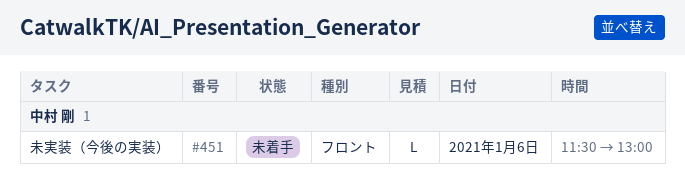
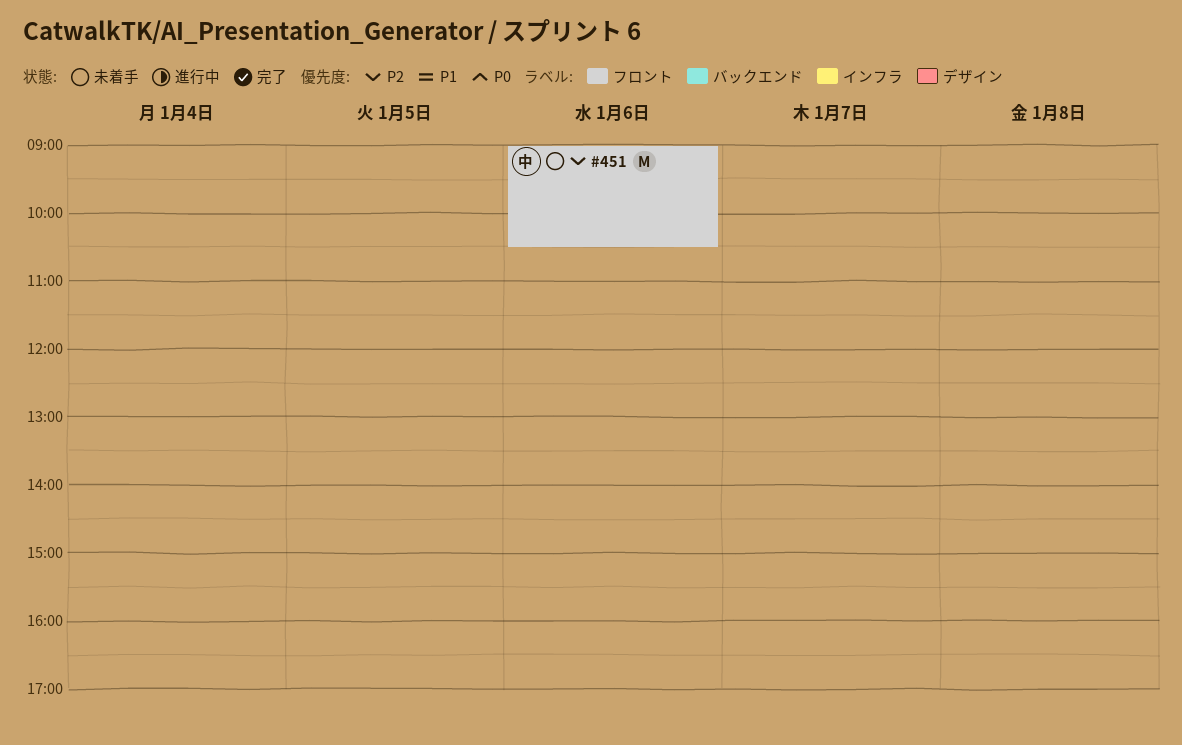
#451, estimate: L -> M
#451, begins: 11:30 -> 09:00
#451, ends: 13:00 -> 10:30

